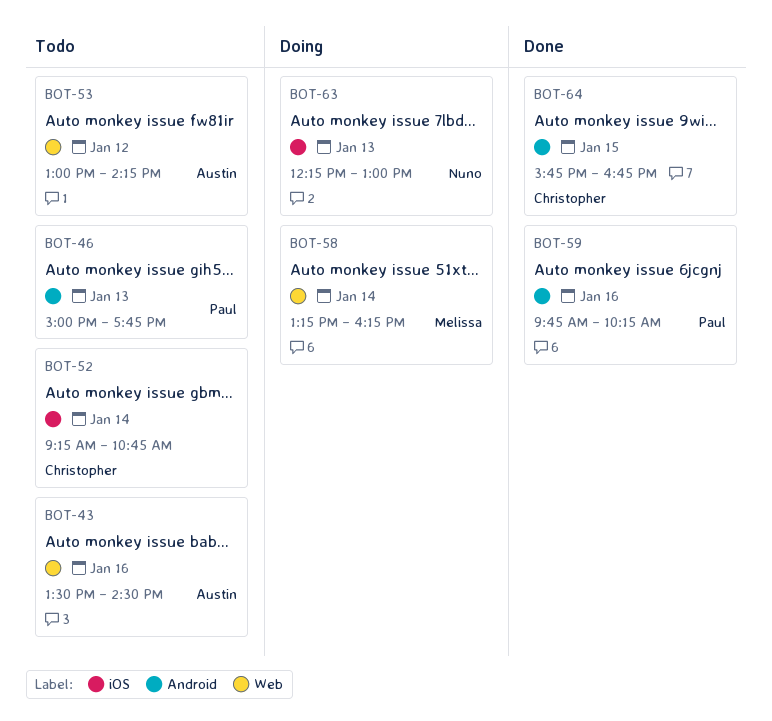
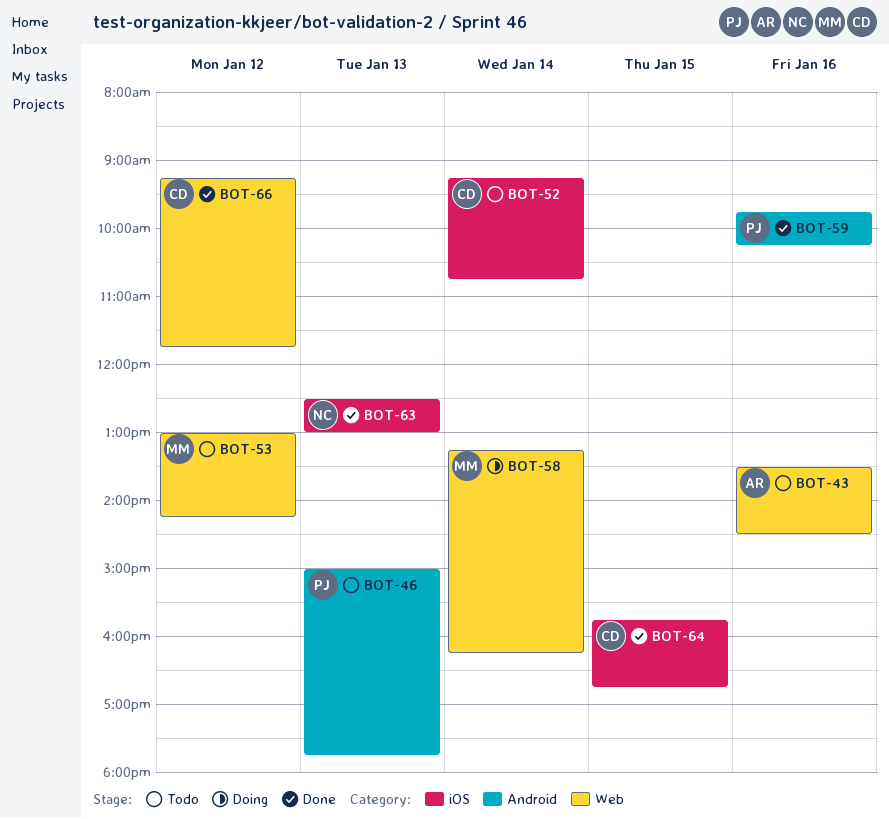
BOT-53, owner: Austin -> Melissa
BOT-63, status: Doing -> Done
BOT-63, begins: 12:15 -> 12:30
BOT-64, label: Android -> iOS
BOT-66: none -> present

